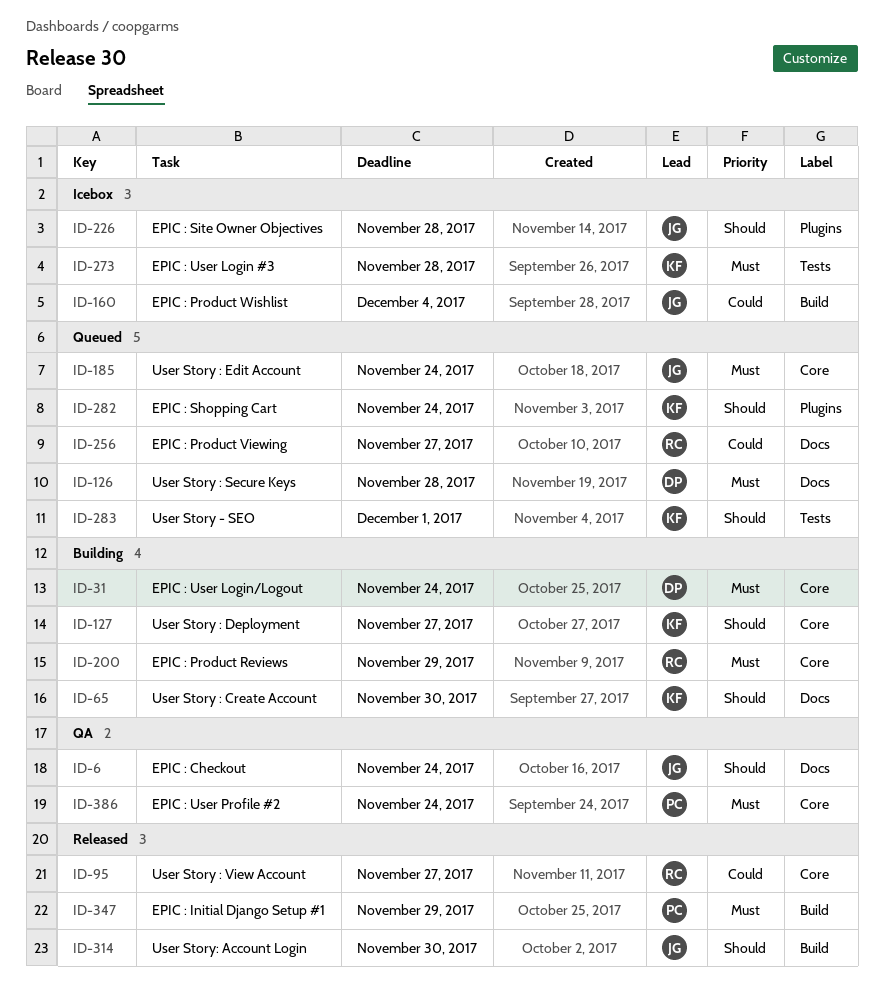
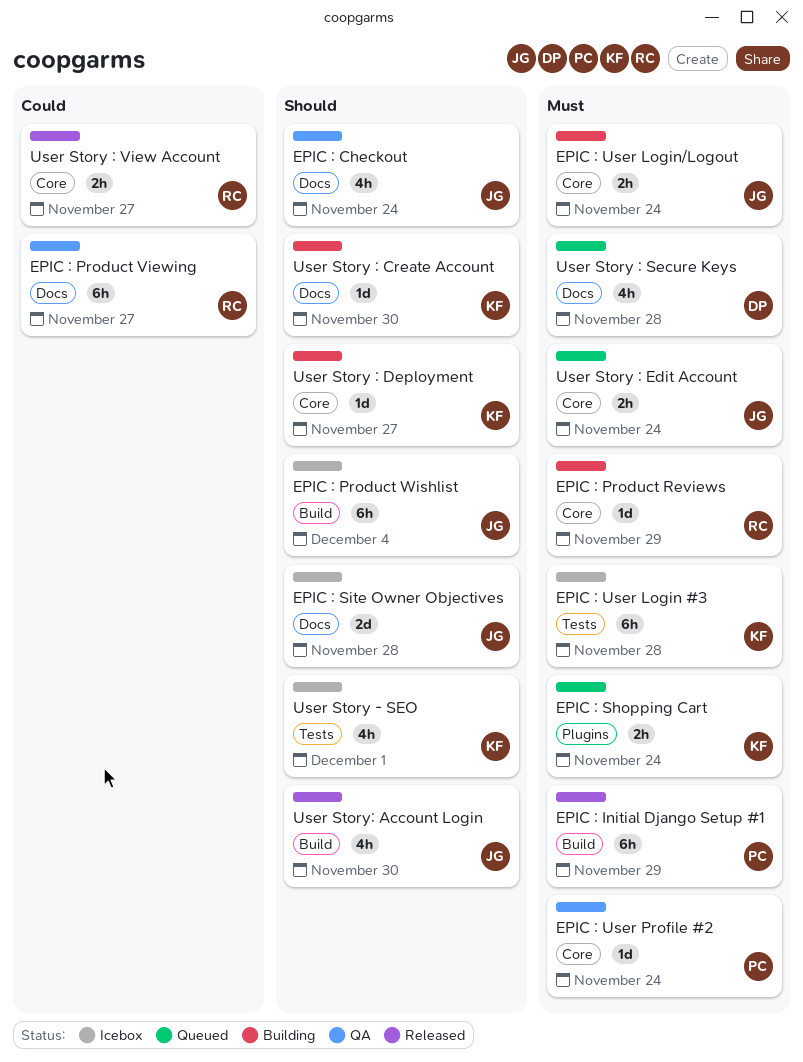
EPIC : Product Viewing, status: Queued -> QA
EPIC : Product Wishlist, priority: Could -> Should
EPIC : Shopping Cart, priority: Should -> Must
EPIC : Site Owner Objectives, label: Plugins -> Docs
EPIC : User Login/Logout, owner: DP -> JG
User Story - SEO, status: Queued -> Icebox

